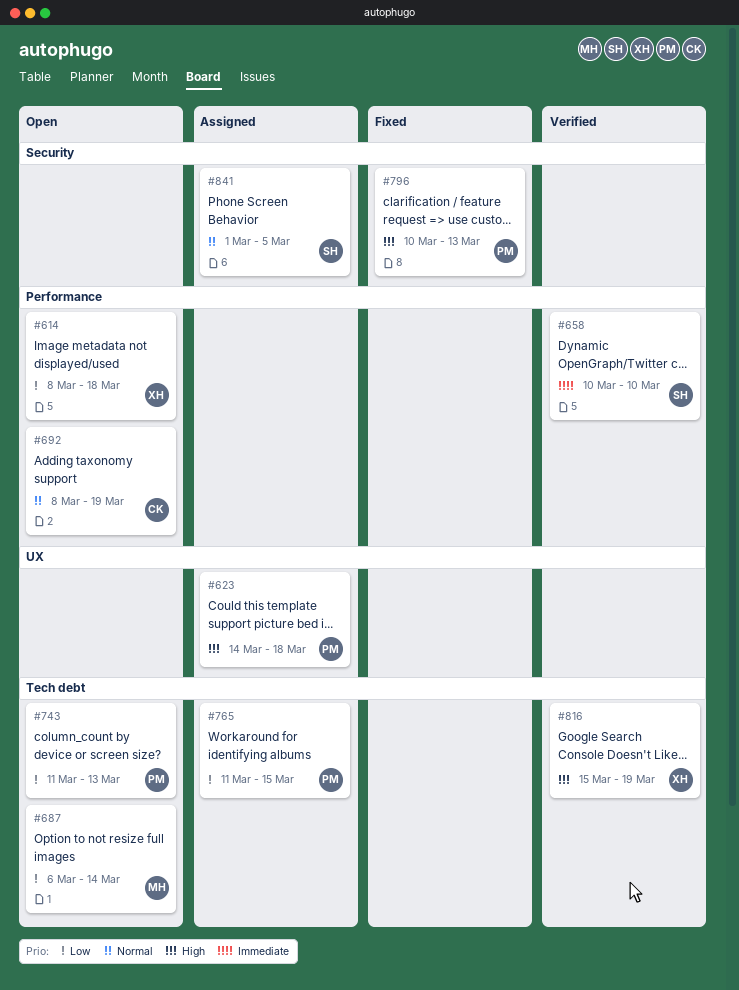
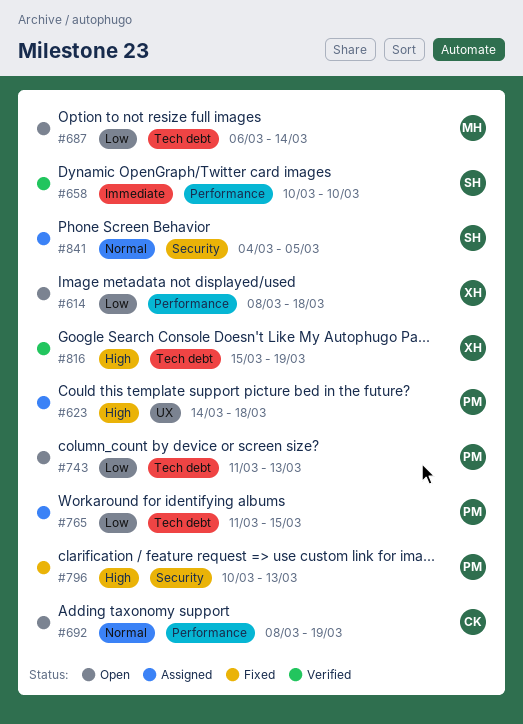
#841, start: Mar 1 -> Mar 4

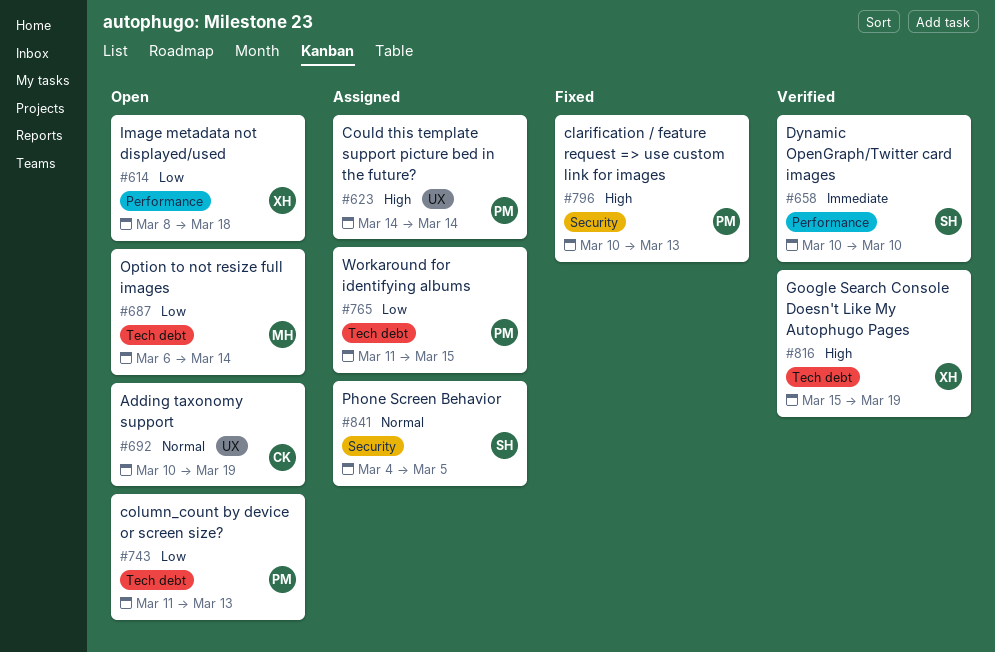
#623, due: Mar 18 -> Mar 14
#692, label: Performance -> UX
#692, start: Mar 8 -> Mar 10

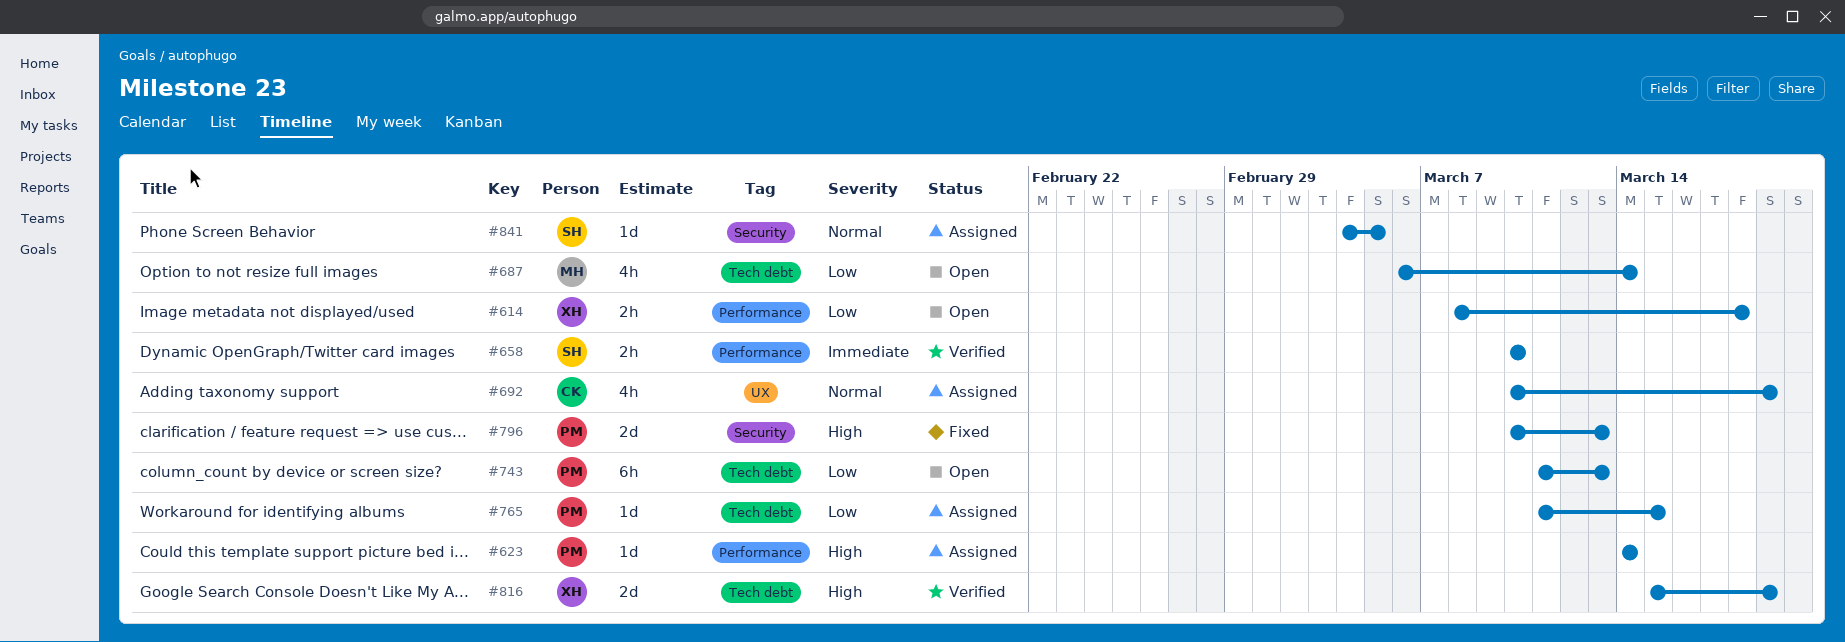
#623, label: UX -> Performance
#692, status: Open -> Assigned

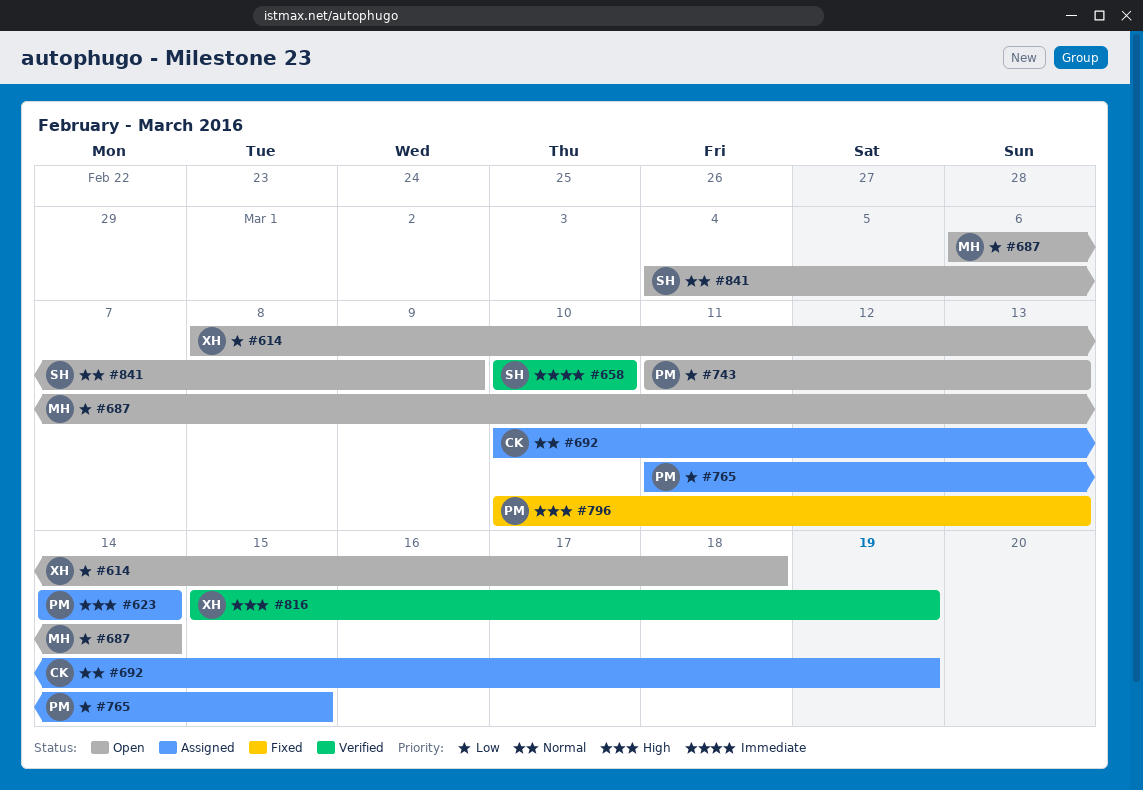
#841, status: Assigned -> Open
#841, due: Mar 5 -> Mar 9

